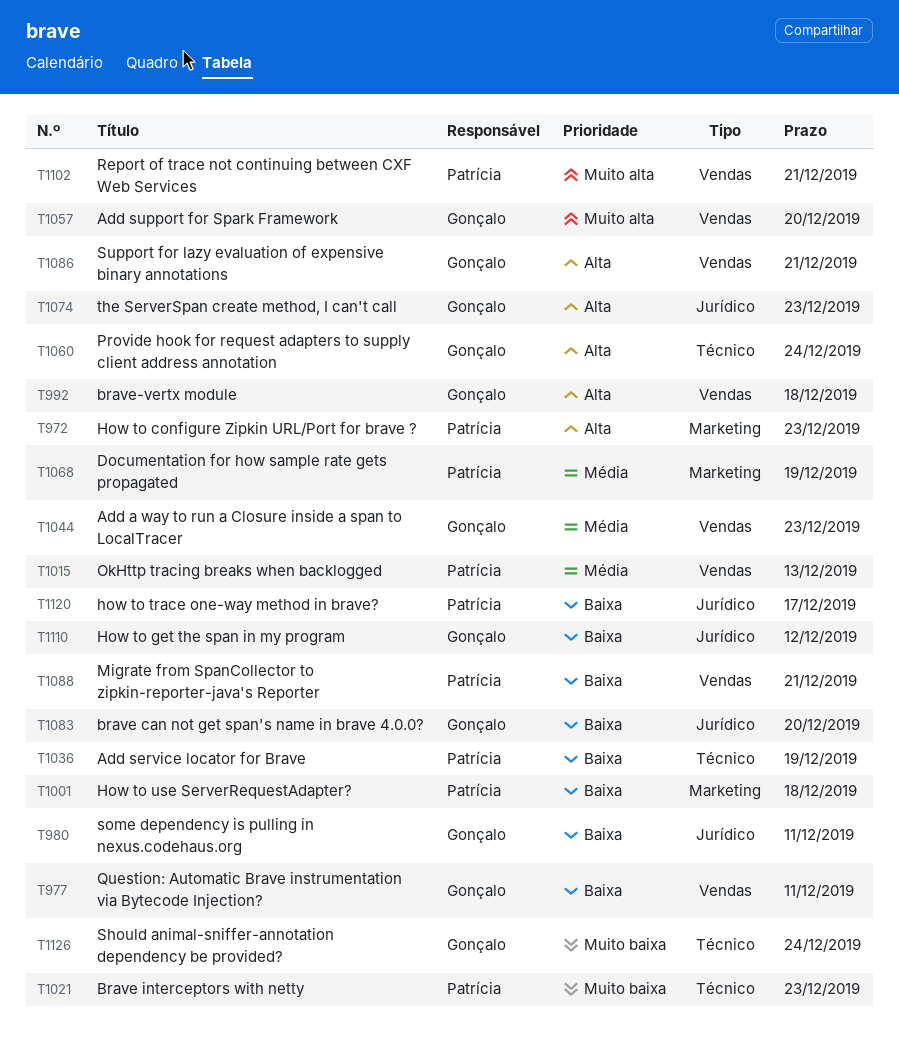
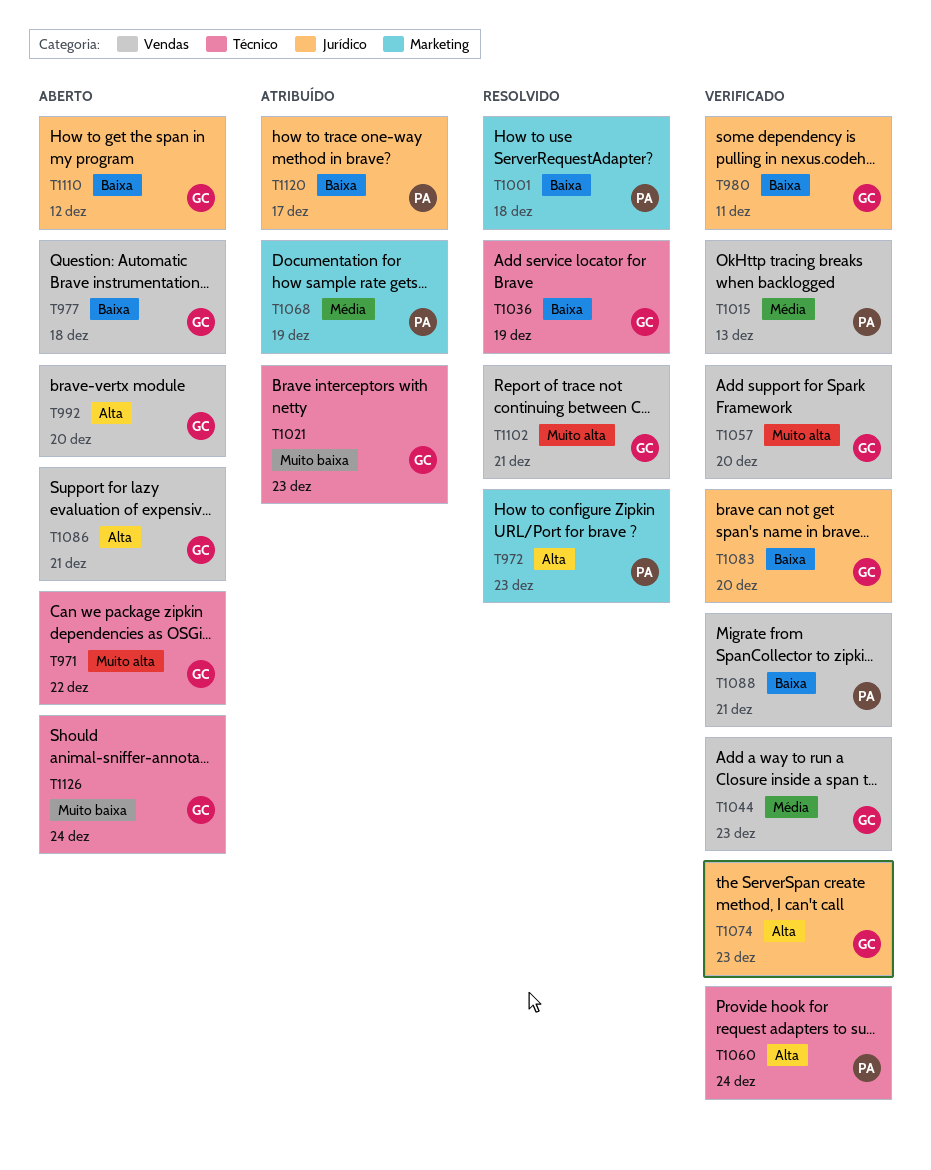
T971: none -> present
T977, due: Dec 11 -> Dec 18
T992, due: Dec 18 -> Dec 20
T1021, owner: Patrícia -> Gonçalo
T1036, owner: Patrícia -> Gonçalo
T1060, owner: Gonçalo -> Patrícia
T1102, owner: Patrícia -> Gonçalo

